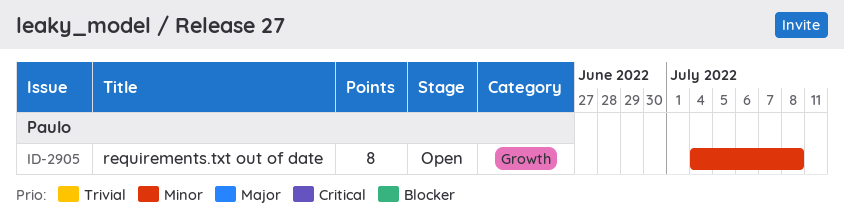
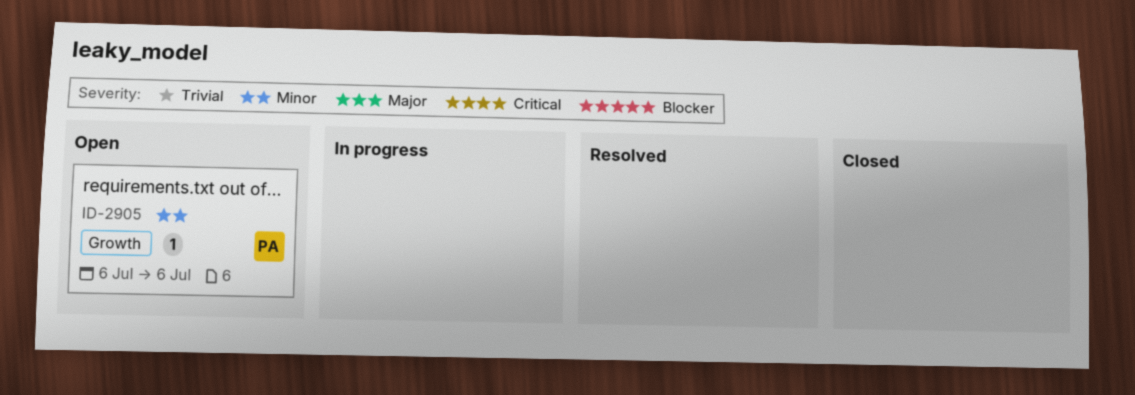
ID-2905, estimate: 8 -> 1
ID-2905, start: Jul 4 -> Jul 6
ID-2905, due: Jul 8 -> Jul 6

